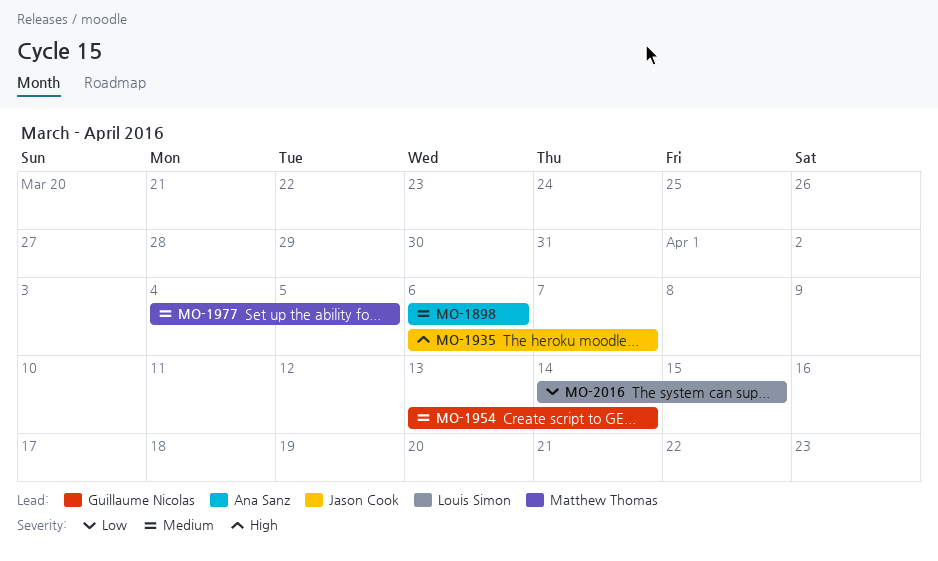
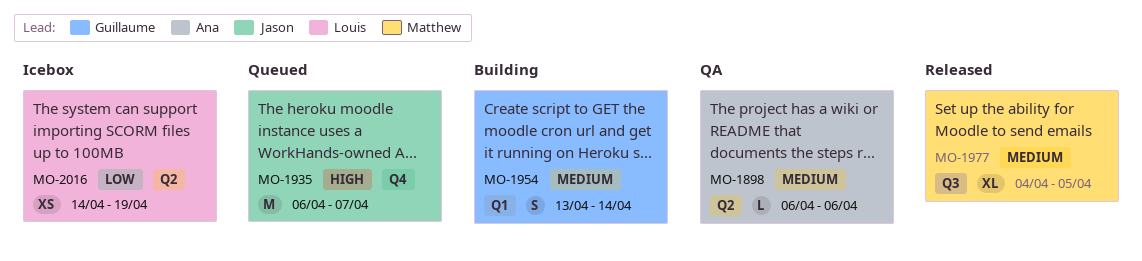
MO-2016, due: Apr 15 -> Apr 19

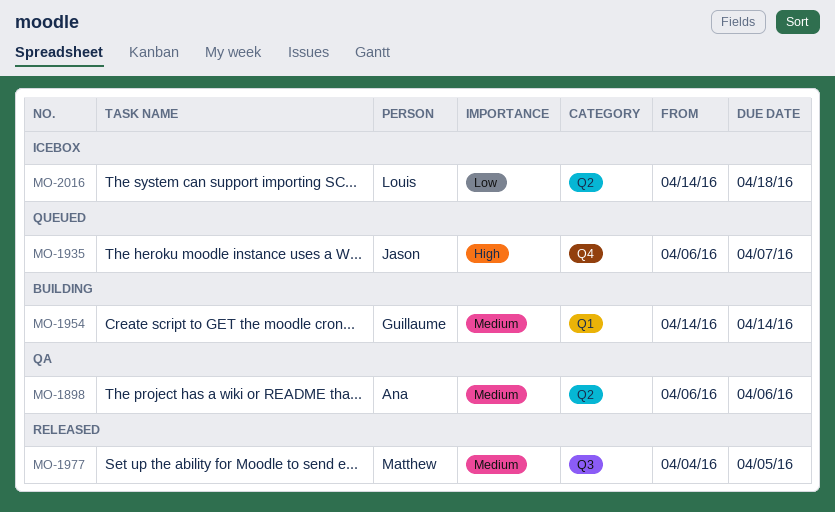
MO-1954, start: Apr 13 -> Apr 14
MO-2016, due: Apr 19 -> Apr 18

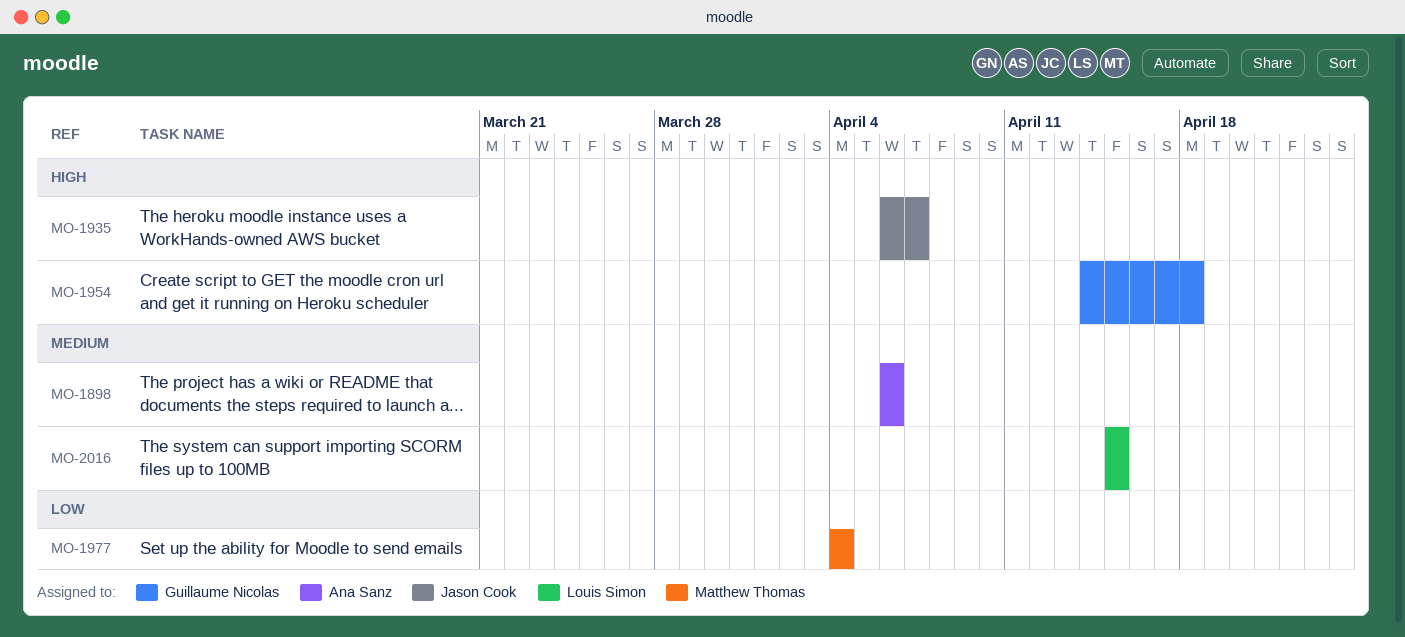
MO-1954, priority: Medium -> High
MO-1954, due: Apr 14 -> Apr 18
MO-1977, priority: Medium -> Low
MO-1977, due: Apr 5 -> Apr 4
MO-2016, priority: Low -> Medium
MO-2016, start: Apr 14 -> Apr 15
MO-2016, due: Apr 18 -> Apr 15

